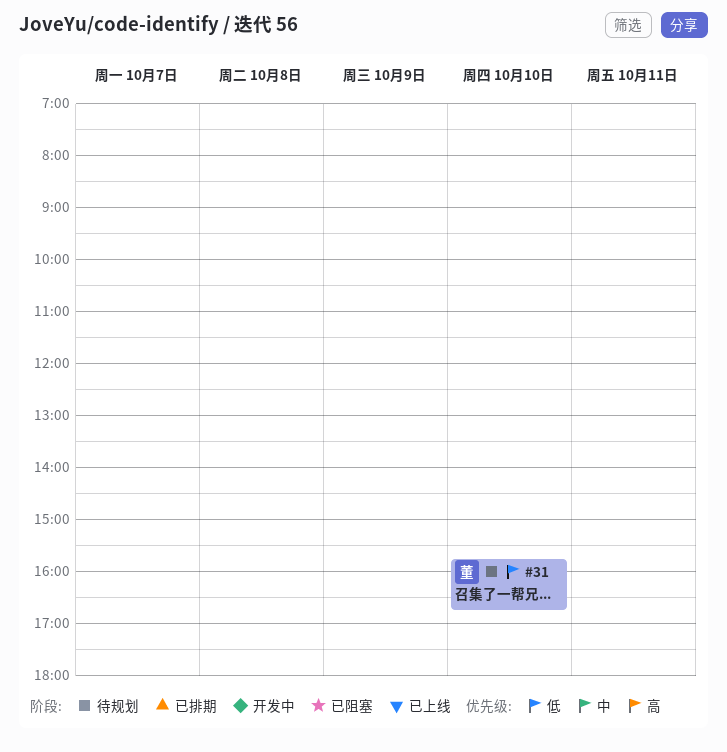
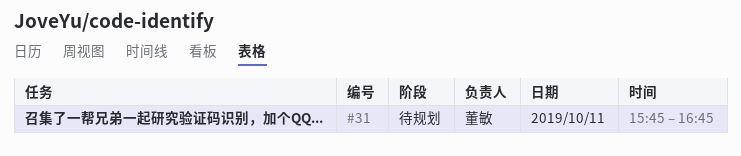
#31, day: Oct 10 -> Oct 11

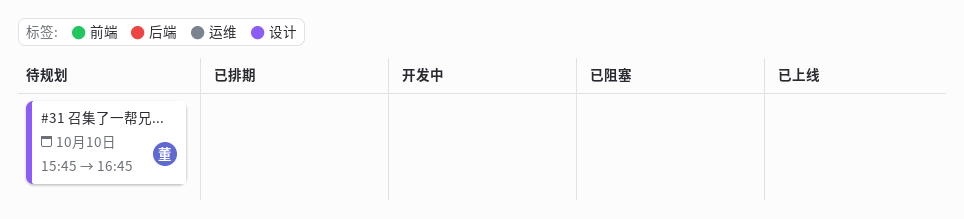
#31, day: Oct 11 -> Oct 10

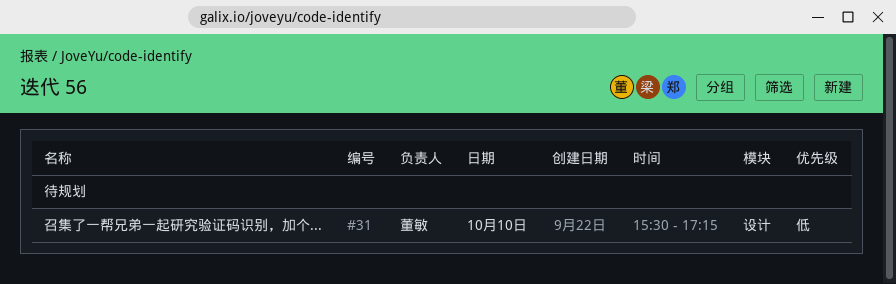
#31, begins: 15:45 -> 15:30
#31, ends: 16:45 -> 17:15

